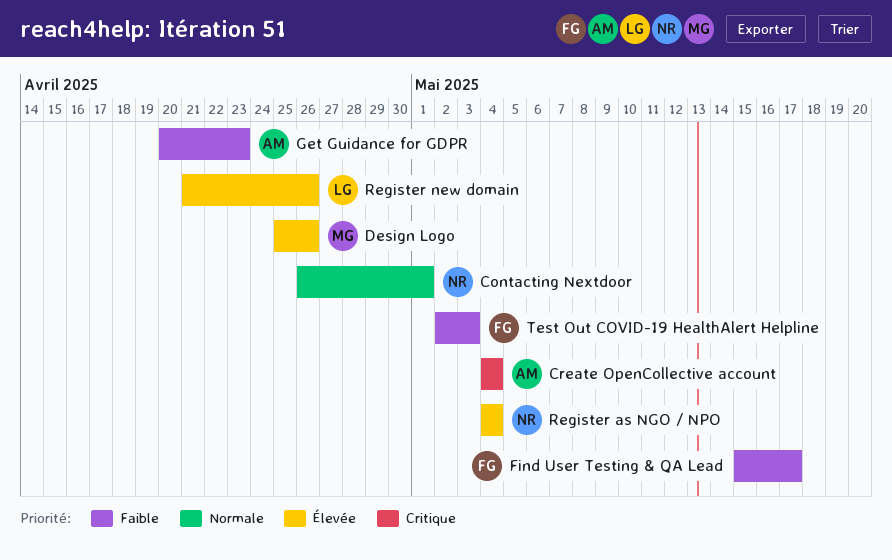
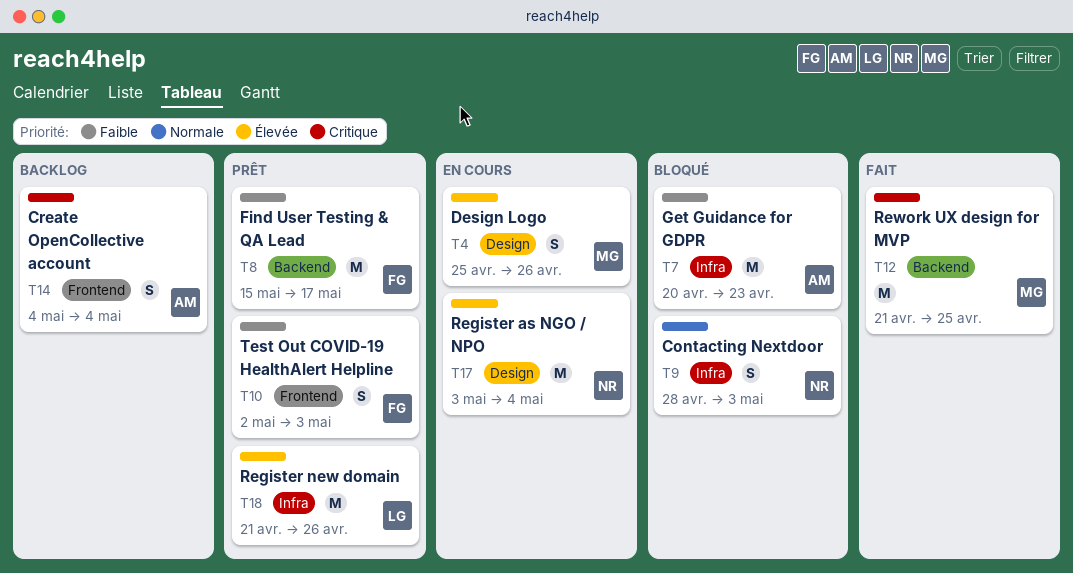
Contacting Nextdoor, start: Apr 26 -> Apr 28
Contacting Nextdoor, due: May 1 -> May 3
Register as NGO / NPO, start: May 4 -> May 3
Rework UX design for MVP: none -> present

